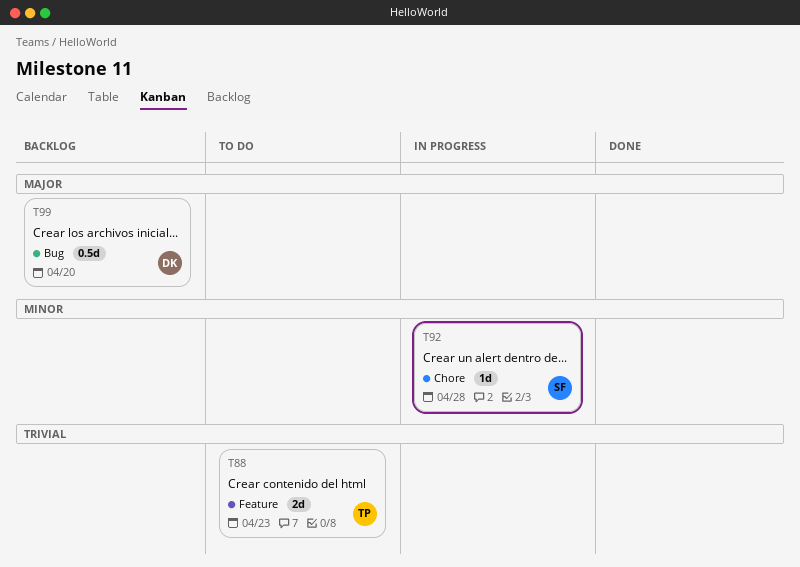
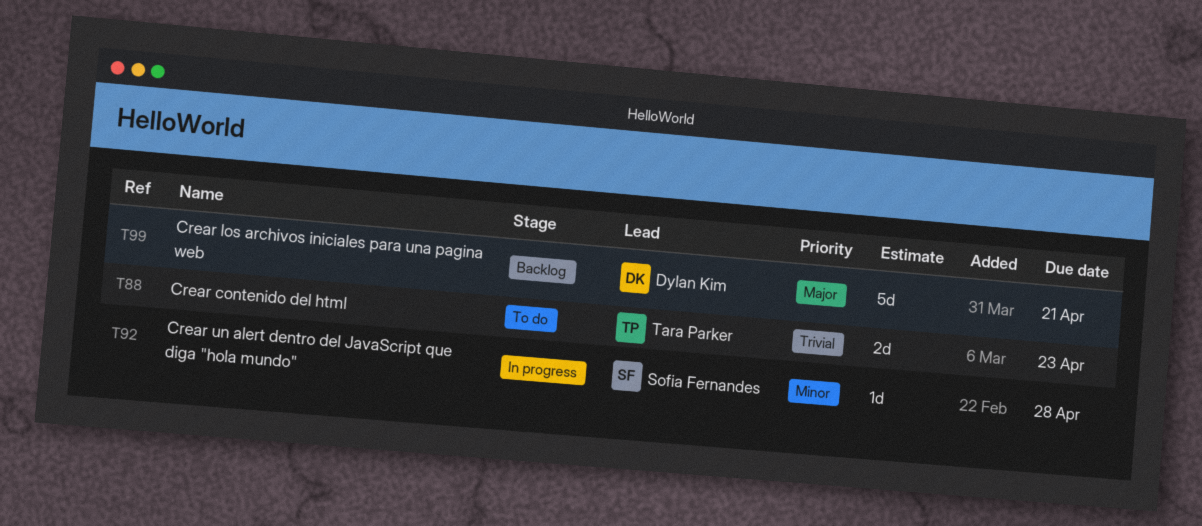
T99, estimate: 0.5d -> 5d
T99, due: Apr 20 -> Apr 21

